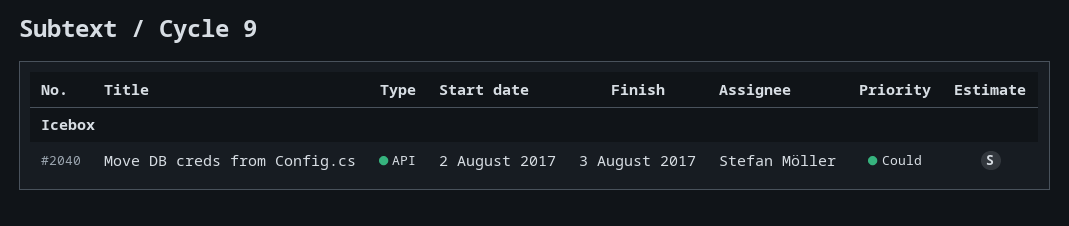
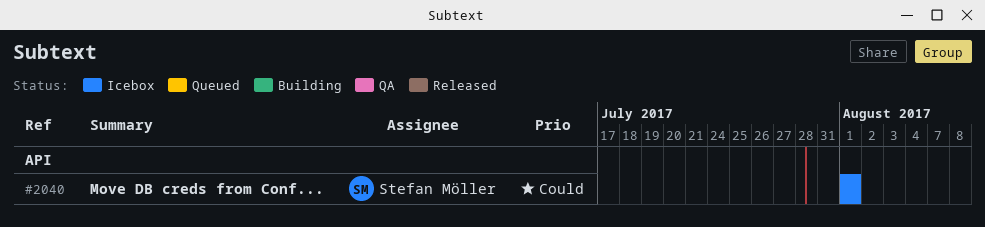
#2040, start: Aug 2 -> Aug 1
#2040, due: Aug 3 -> Aug 1

